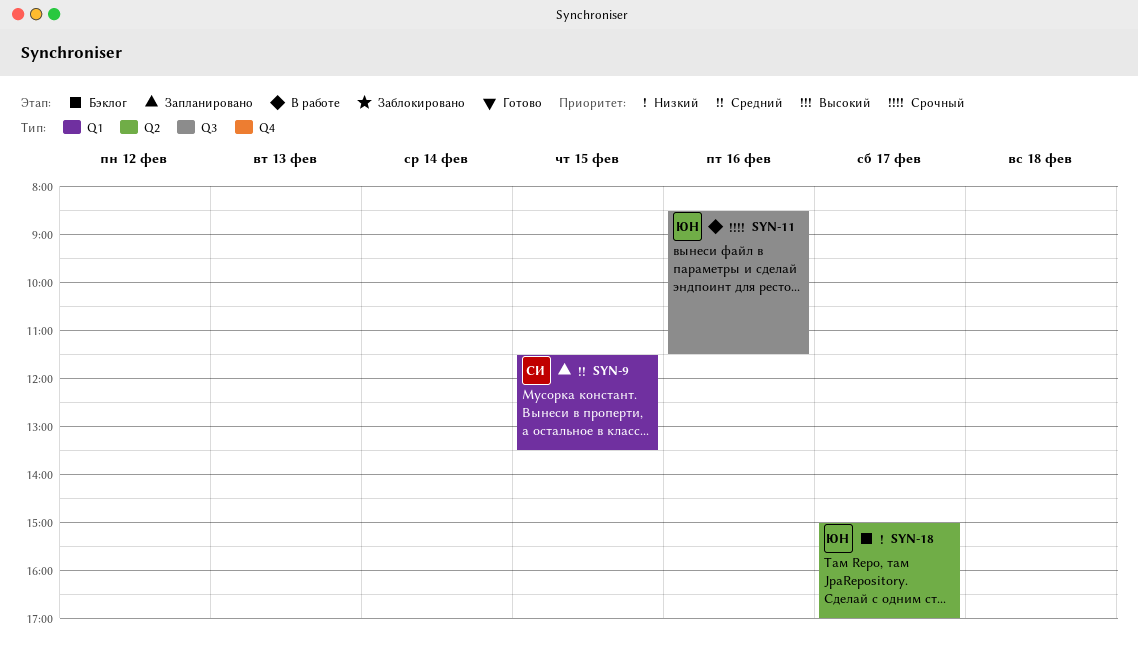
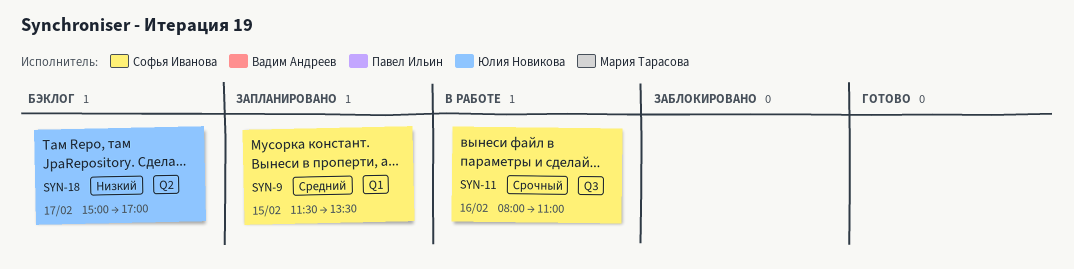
SYN-11, owner: Юлия Новикова -> Софья Иванова
SYN-11, begins: 08:30 -> 08:00
SYN-11, ends: 11:30 -> 11:00

